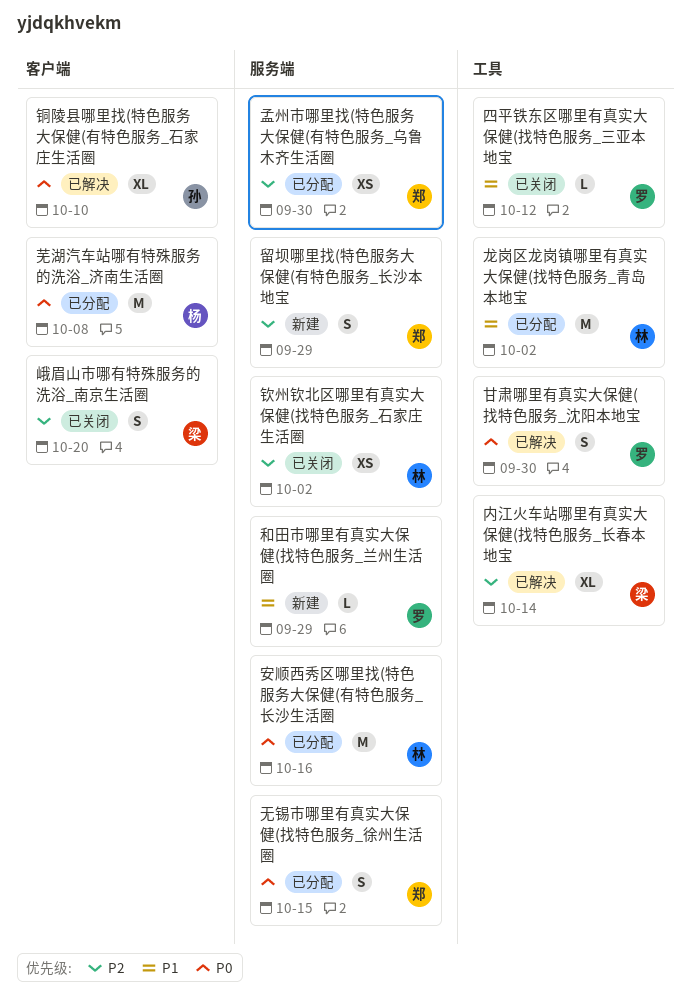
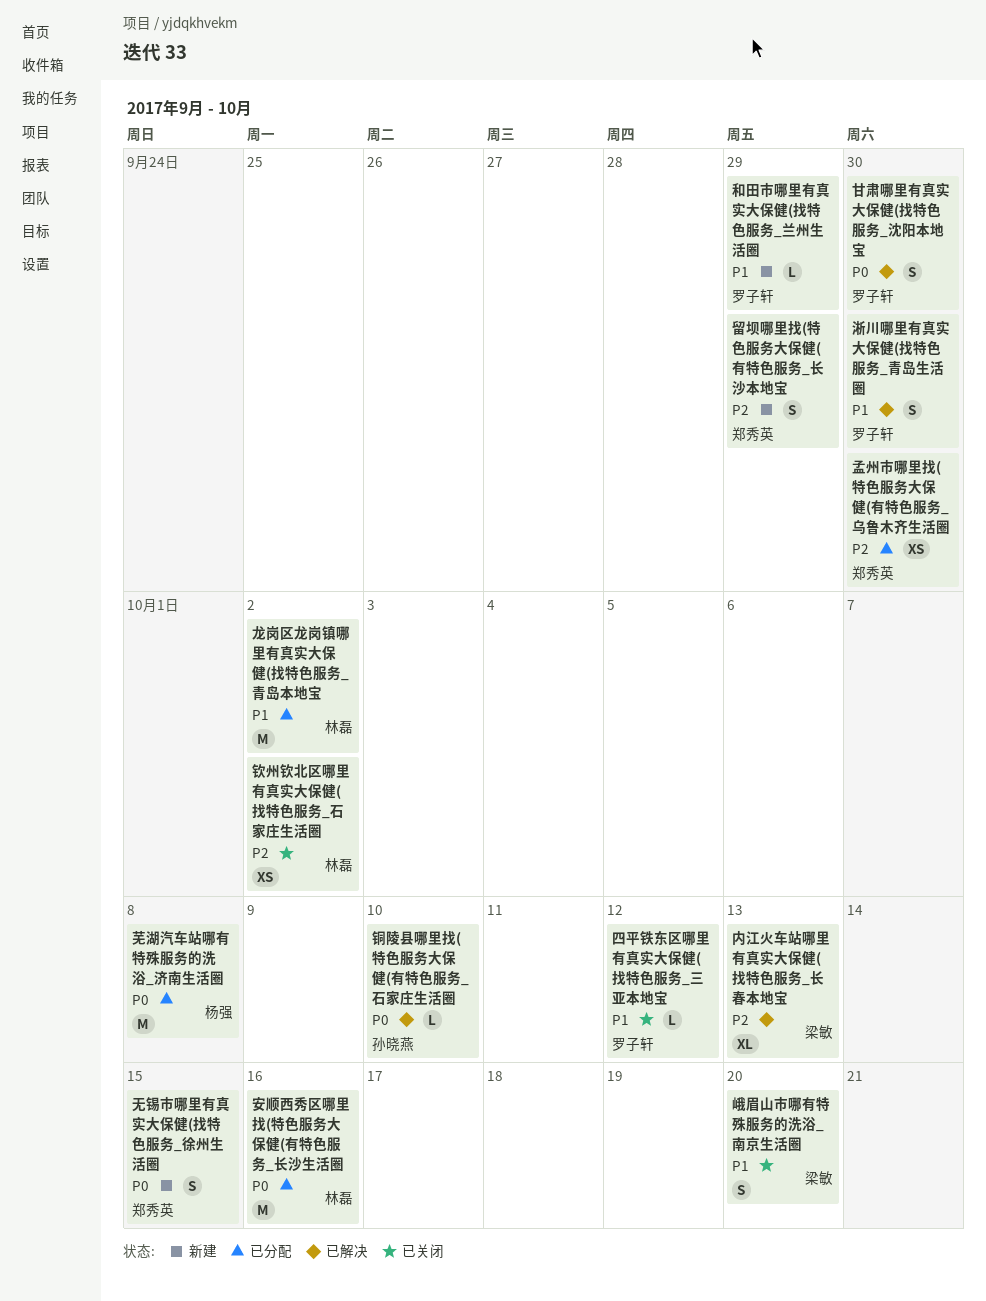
内江火车站哪里有真实大保健(找特色服务_长春本地宝, due: Oct 14 -> Oct 13
峨眉山市哪有特殊服务的洗浴_南京生活圈, priority: P2 -> P1
无锡市哪里有真实大保健(找特色服务_徐州生活圈, status: 已分配 -> 新建
淅川哪里有真实大保健(找特色服务_青岛生活圈: none -> present
铜陵县哪里找(特色服务大保健(有特色服务_石家庄生活圈, estimate: XL -> L

